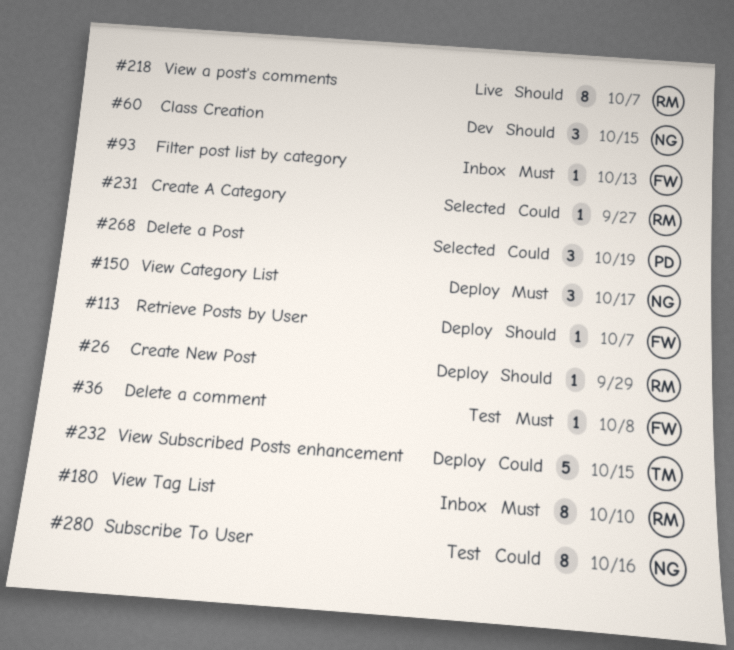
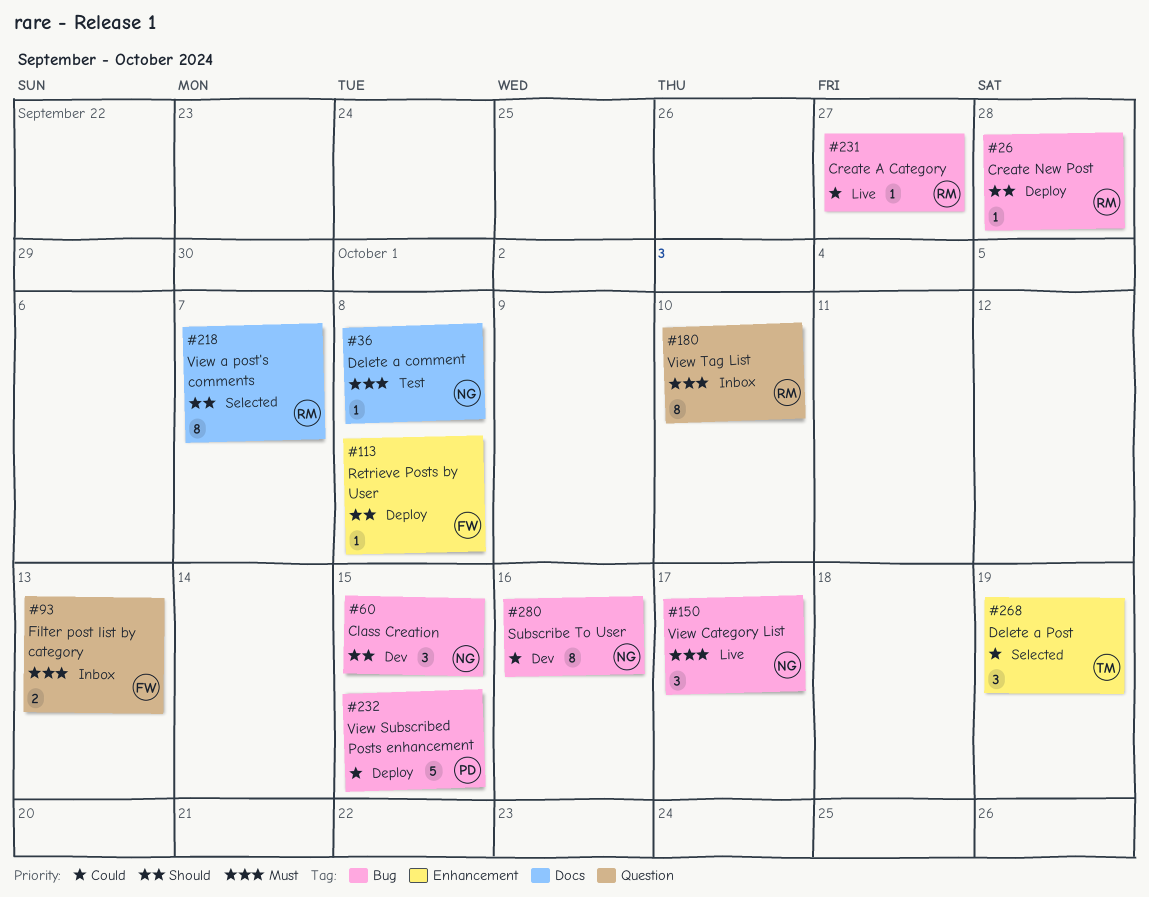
#26, due: Sep 29 -> Sep 28
#36, owner: FW -> NG
#93, estimate: 1 -> 2
#113, due: Oct 7 -> Oct 8
#150, status: Deploy -> Live
#218, status: Live -> Selected
#231, status: Selected -> Live
#232, owner: TM -> PD
#268, owner: PD -> TM
#280, status: Test -> Dev

